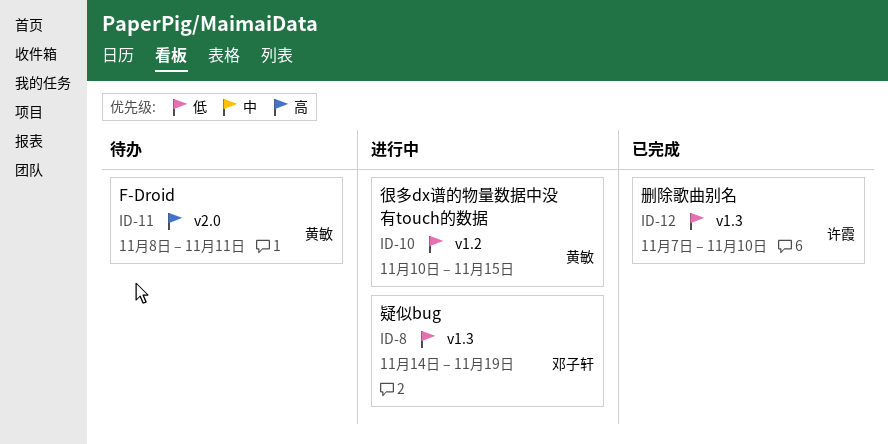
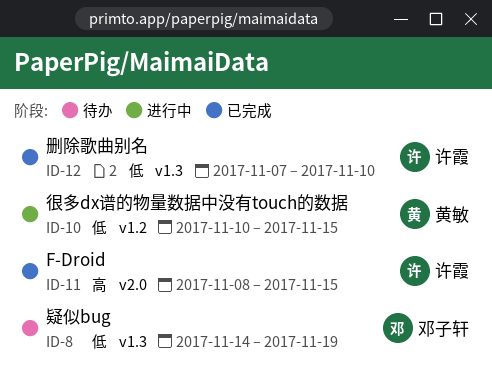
ID-8, status: 进行中 -> 待办
ID-11, status: 待办 -> 已完成
ID-11, owner: 黄敏 -> 许霞
ID-11, due: Nov 11 -> Nov 15

